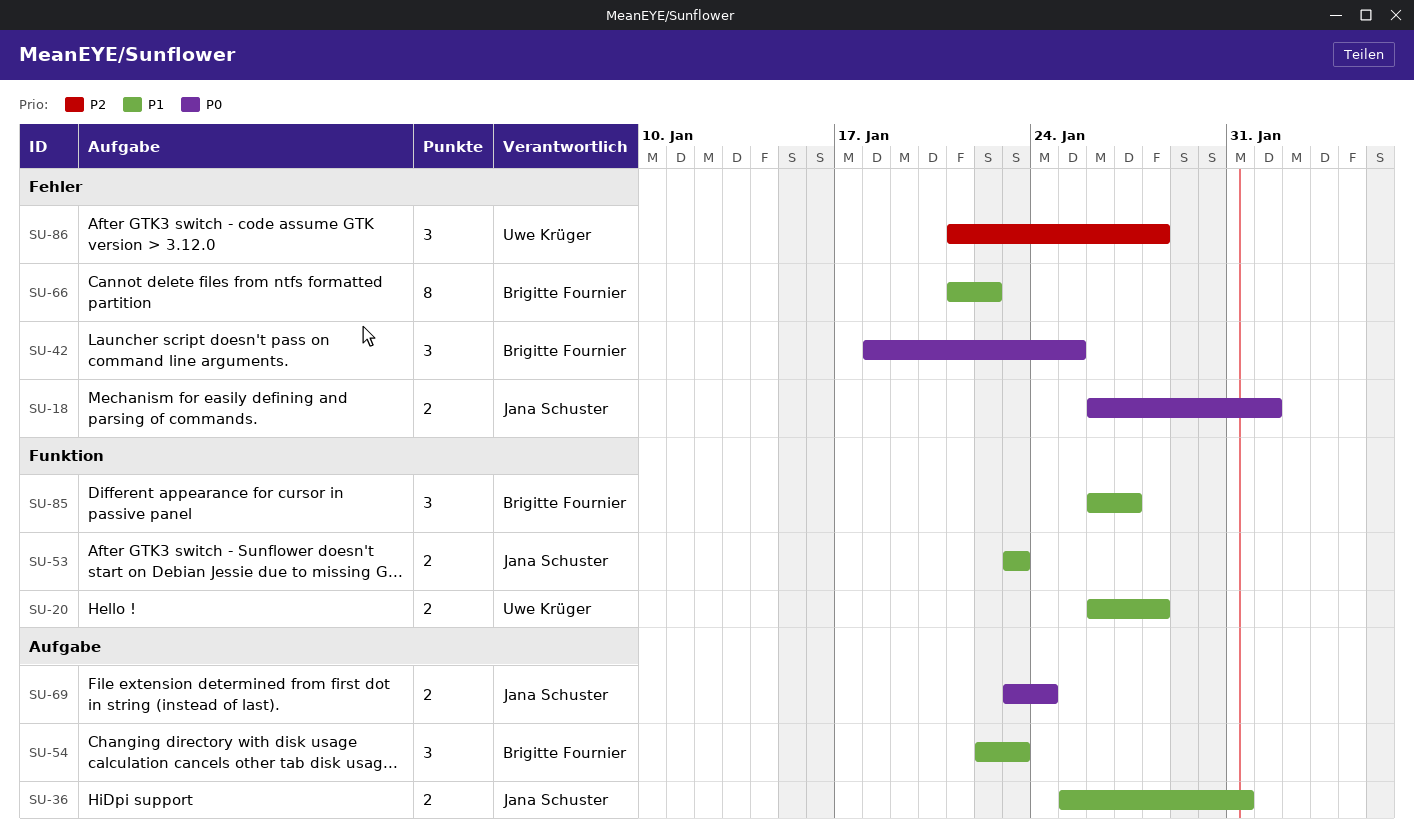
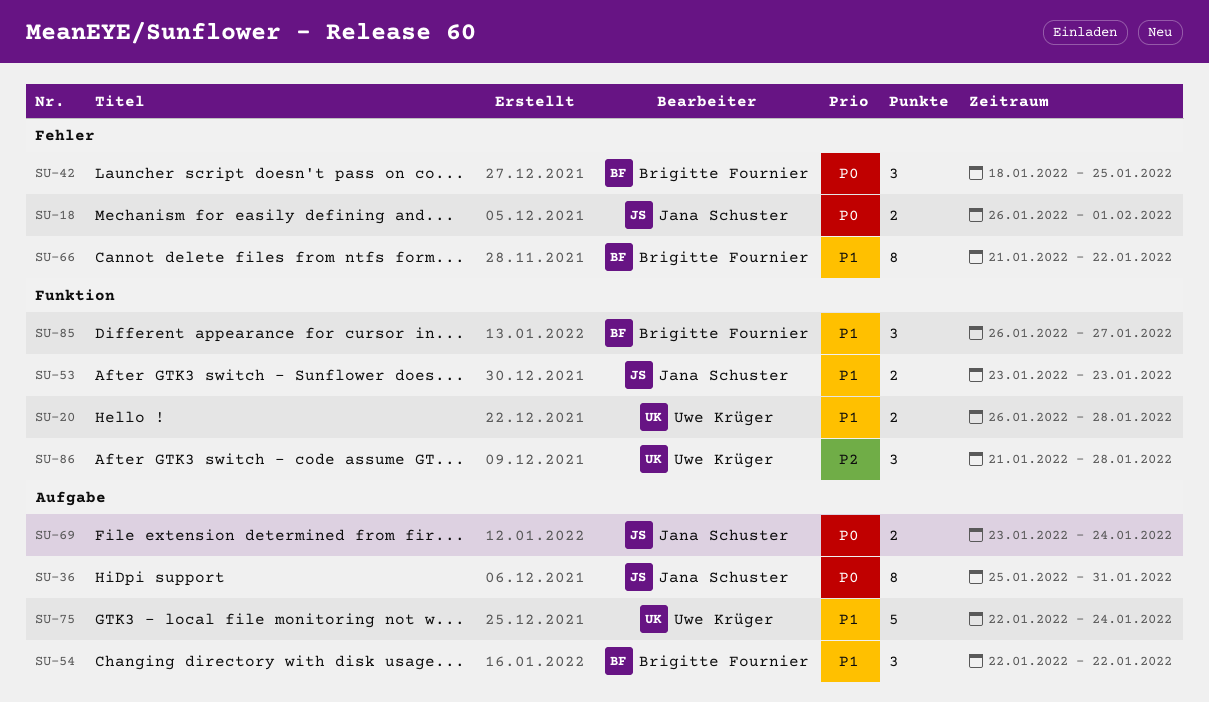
SU-36, priority: P1 -> P0
SU-36, estimate: 2 -> 8
SU-54, due: Jan 23 -> Jan 22
SU-75: none -> present
SU-86, label: Fehler -> Funktion

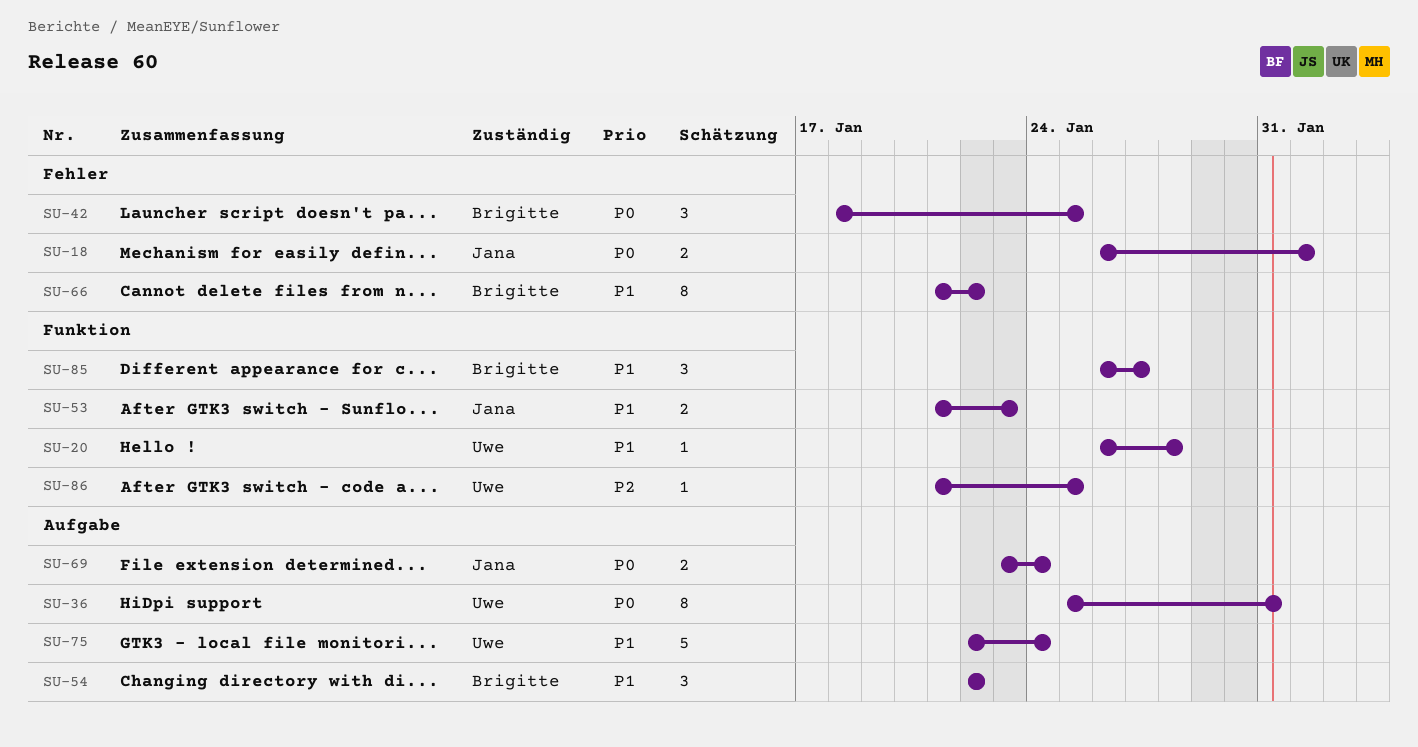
SU-20, estimate: 2 -> 1
SU-36, owner: Jana Schuster -> Uwe Krüger
SU-53, start: Jan 23 -> Jan 21
SU-86, estimate: 3 -> 1
SU-86, due: Jan 28 -> Jan 25

